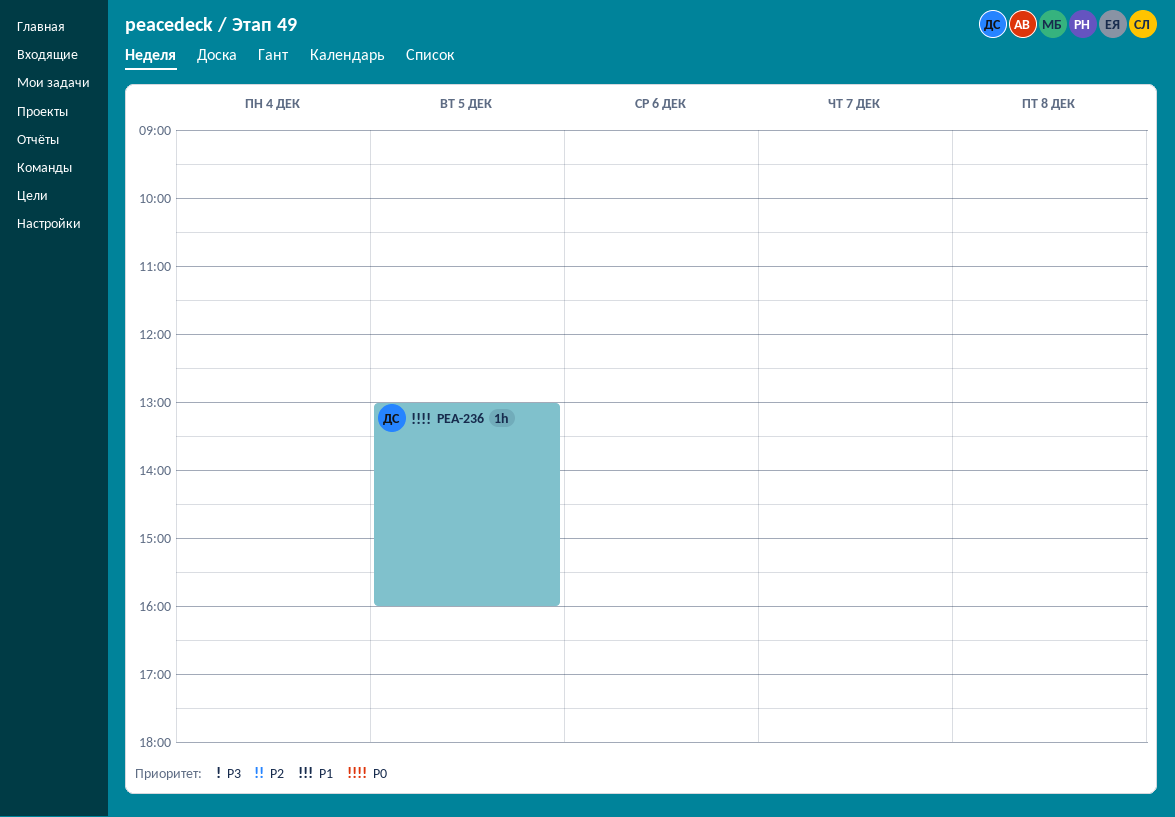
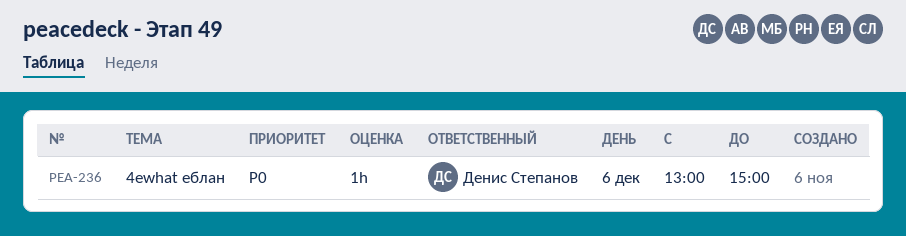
PEA-236, day: Dec 5 -> Dec 6
PEA-236, ends: 16:00 -> 15:00

